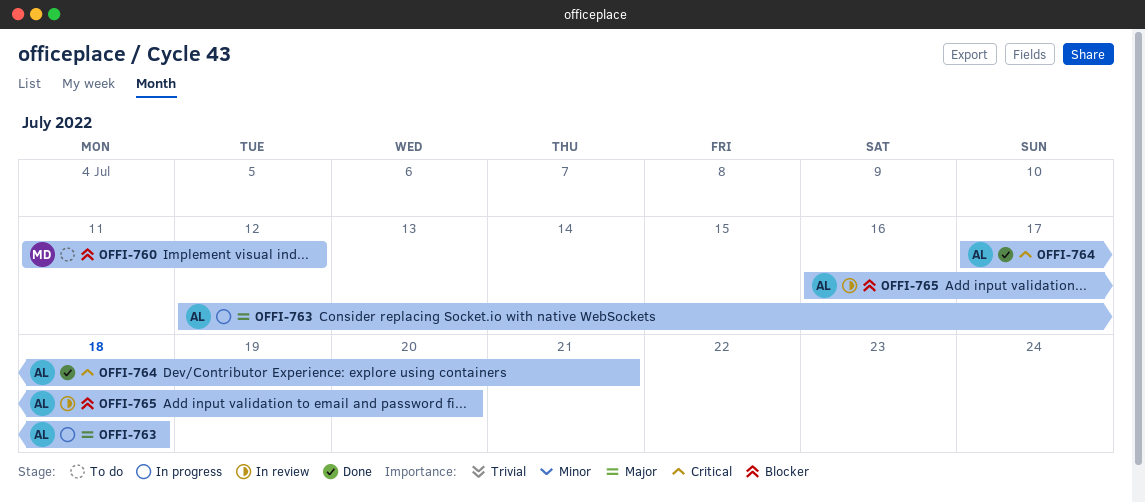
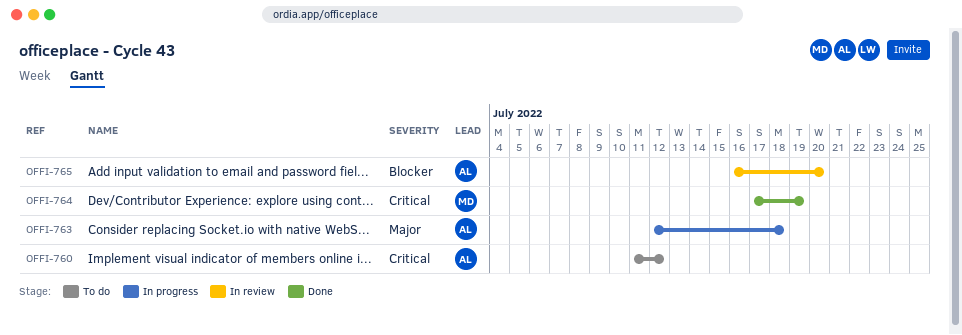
OFFI-760, owner: MD -> AL
OFFI-760, priority: Blocker -> Critical
OFFI-764, owner: AL -> MD
OFFI-764, due: Jul 21 -> Jul 19

